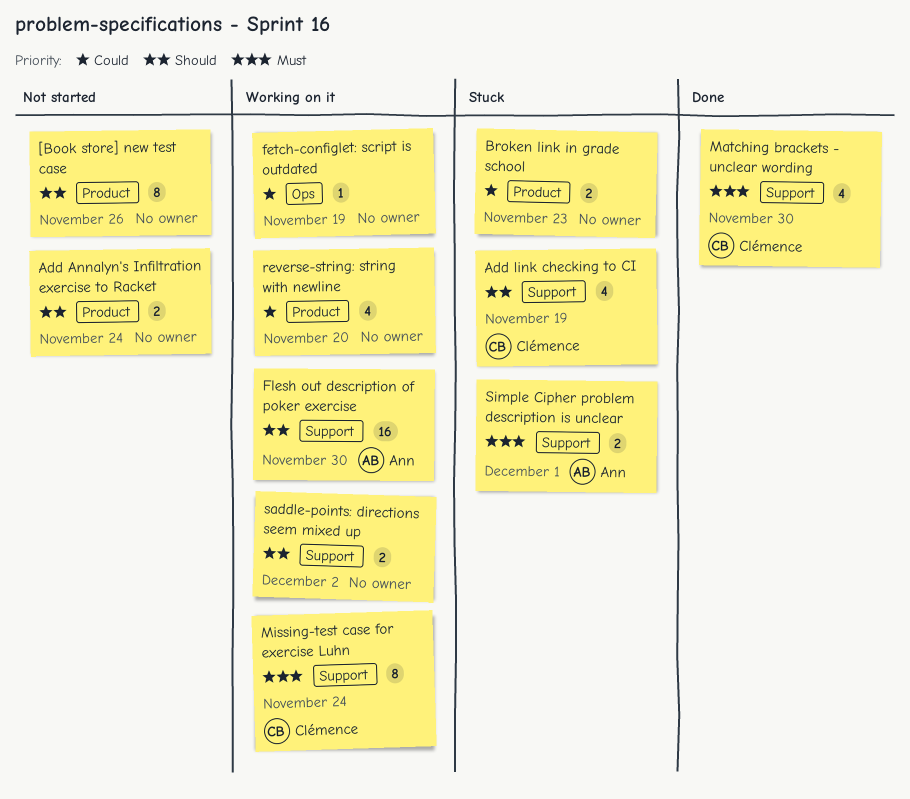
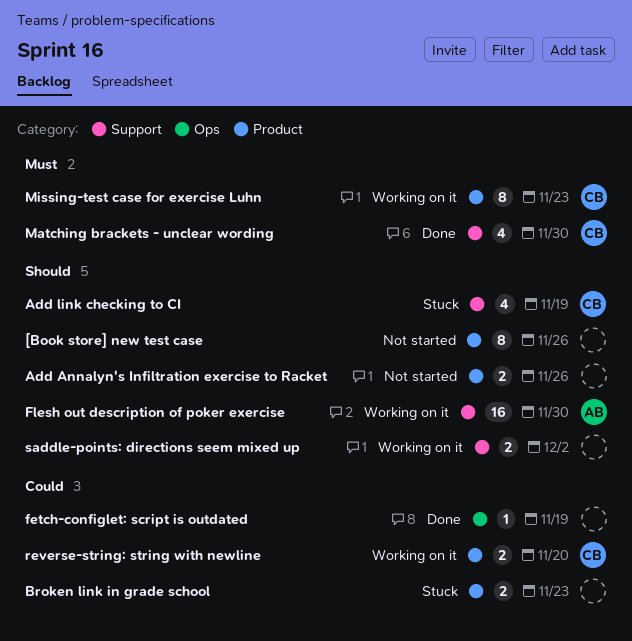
Add Annalyn's Infiltration exercise to Racket, due: Nov 24 -> Nov 26
fetch-configlet: script is outdated, status: Working on it -> Done
Missing-test case for exercise Luhn, label: Support -> Product
Missing-test case for exercise Luhn, due: Nov 24 -> Nov 23
reverse-string: string with newline, owner: none -> Clémence
reverse-string: string with newline, estimate: 4 -> 2
Simple Cipher problem description is unclear: present -> none

